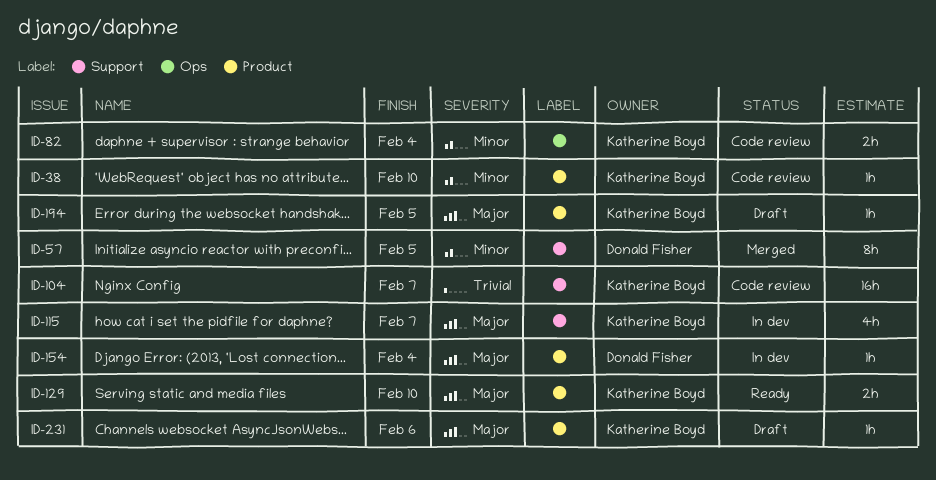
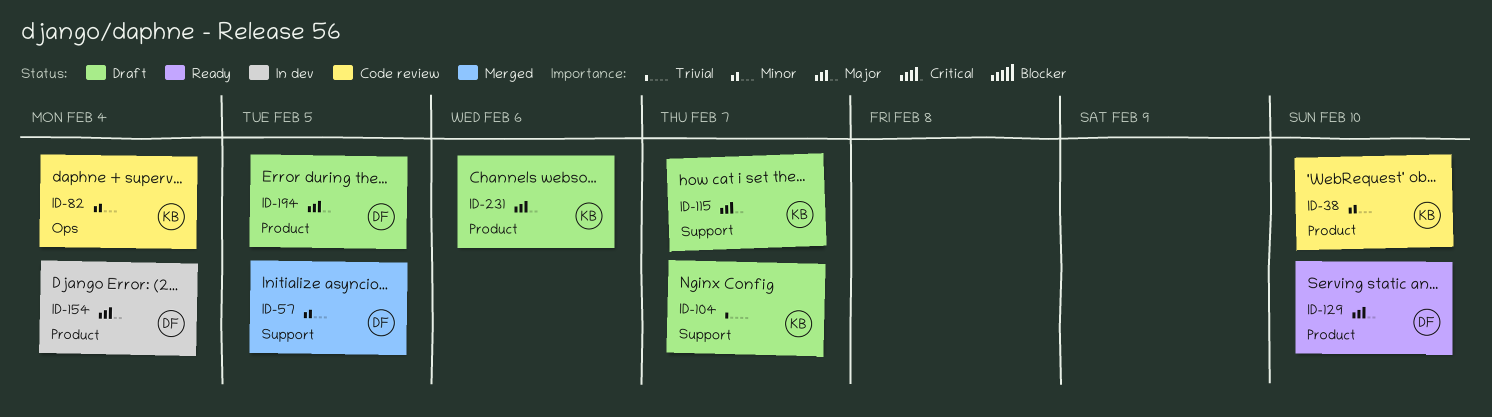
ID-104, status: Code review -> Draft
ID-115, status: In dev -> Draft
ID-129, owner: Katherine Boyd -> Donald Fisher
ID-194, owner: Katherine Boyd -> Donald Fisher

